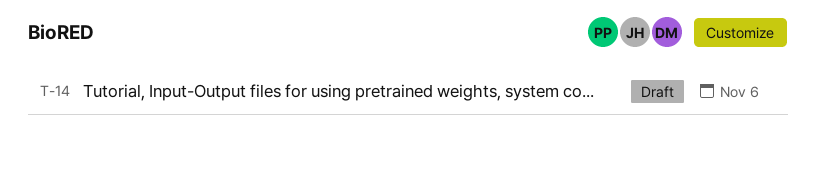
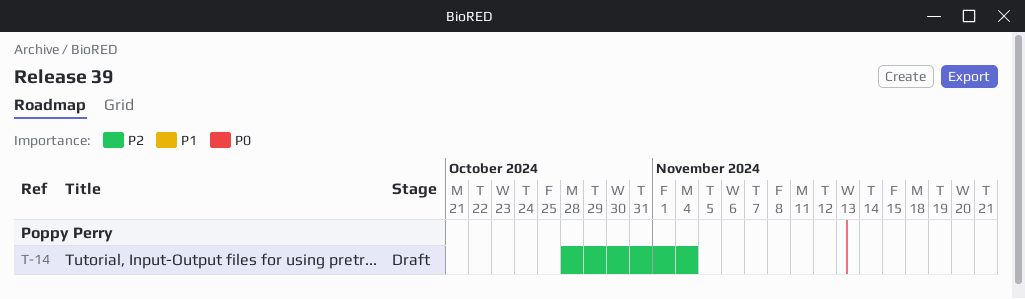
T-14, due: Nov 6 -> Nov 4

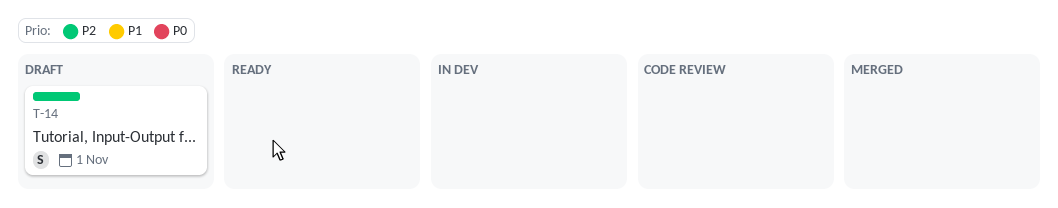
T-14, due: Nov 4 -> Nov 1

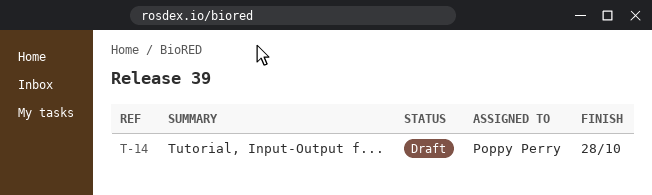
T-14, due: Nov 1 -> Oct 28

